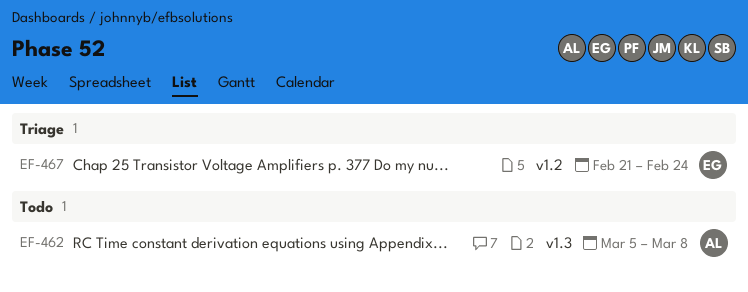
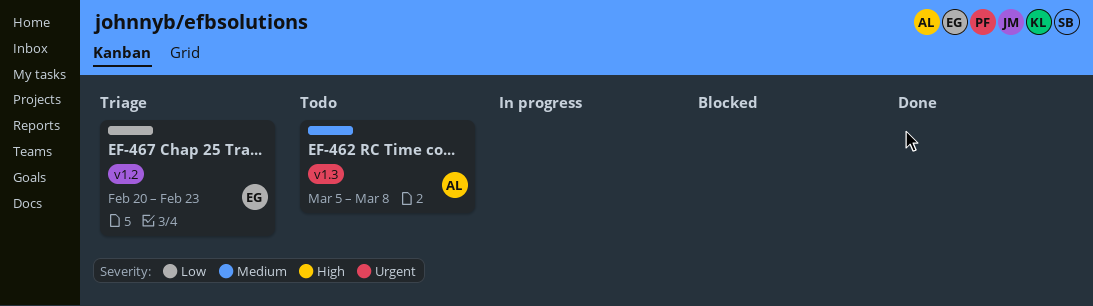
EF-467, start: Feb 21 -> Feb 20
EF-467, due: Feb 24 -> Feb 23

